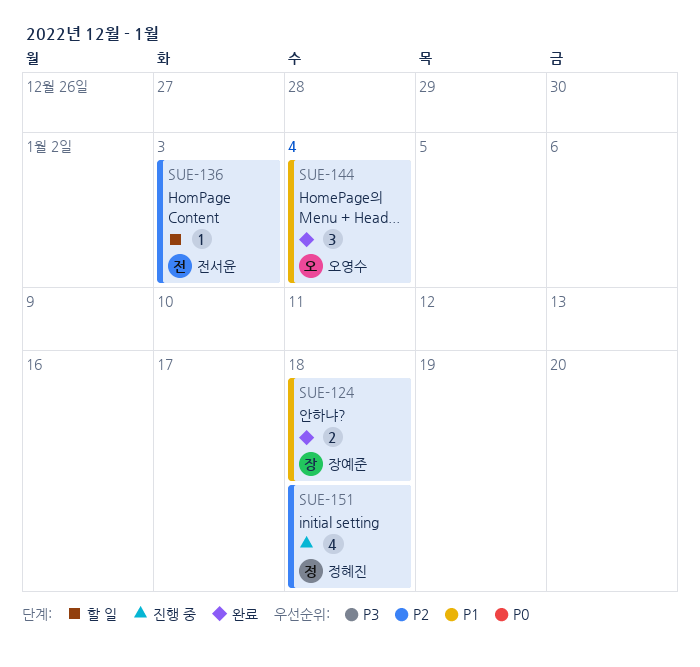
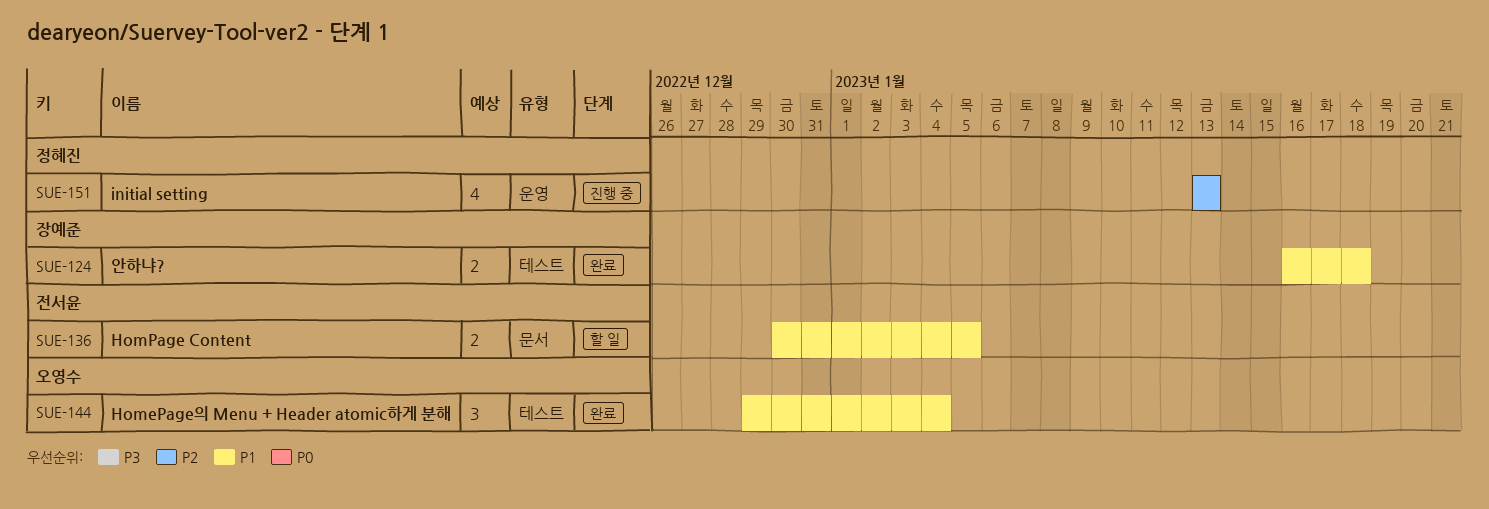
SUE-136, priority: P2 -> P1
SUE-136, estimate: 1 -> 2
SUE-136, due: Jan 3 -> Jan 5
SUE-151, due: Jan 18 -> Jan 13

